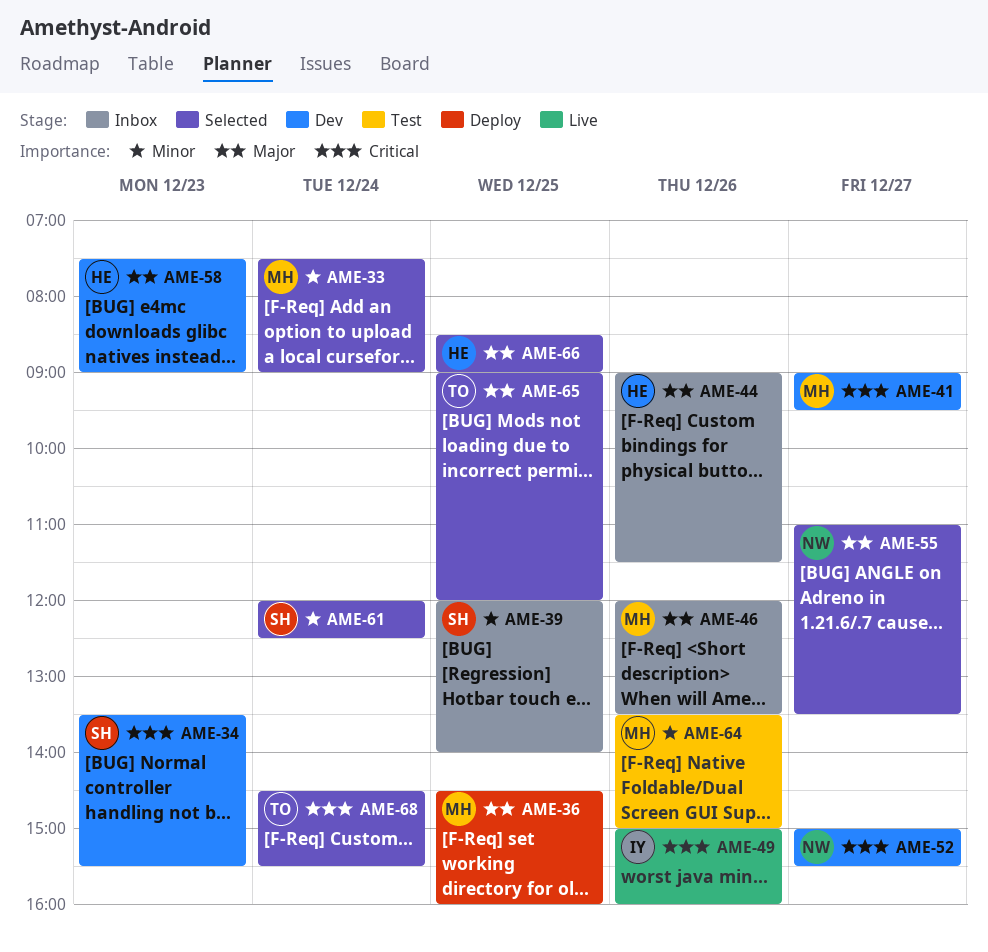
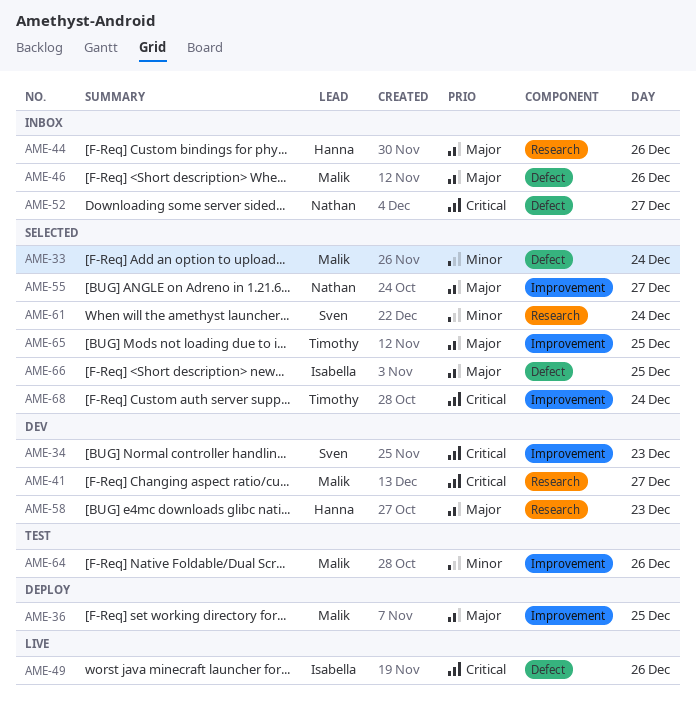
AME-39: present -> none
AME-52, status: Dev -> Inbox
AME-66, owner: Hanna -> Isabella

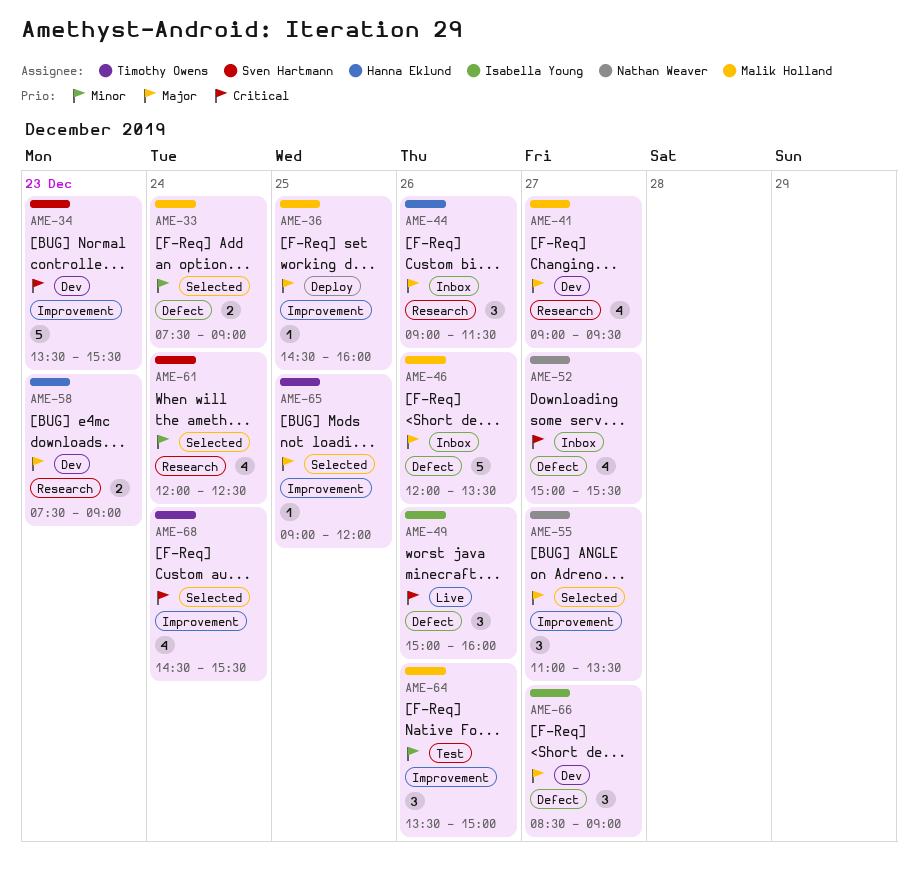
AME-41, priority: Critical -> Major
AME-66, status: Selected -> Dev
AME-66, day: Dec 25 -> Dec 27

